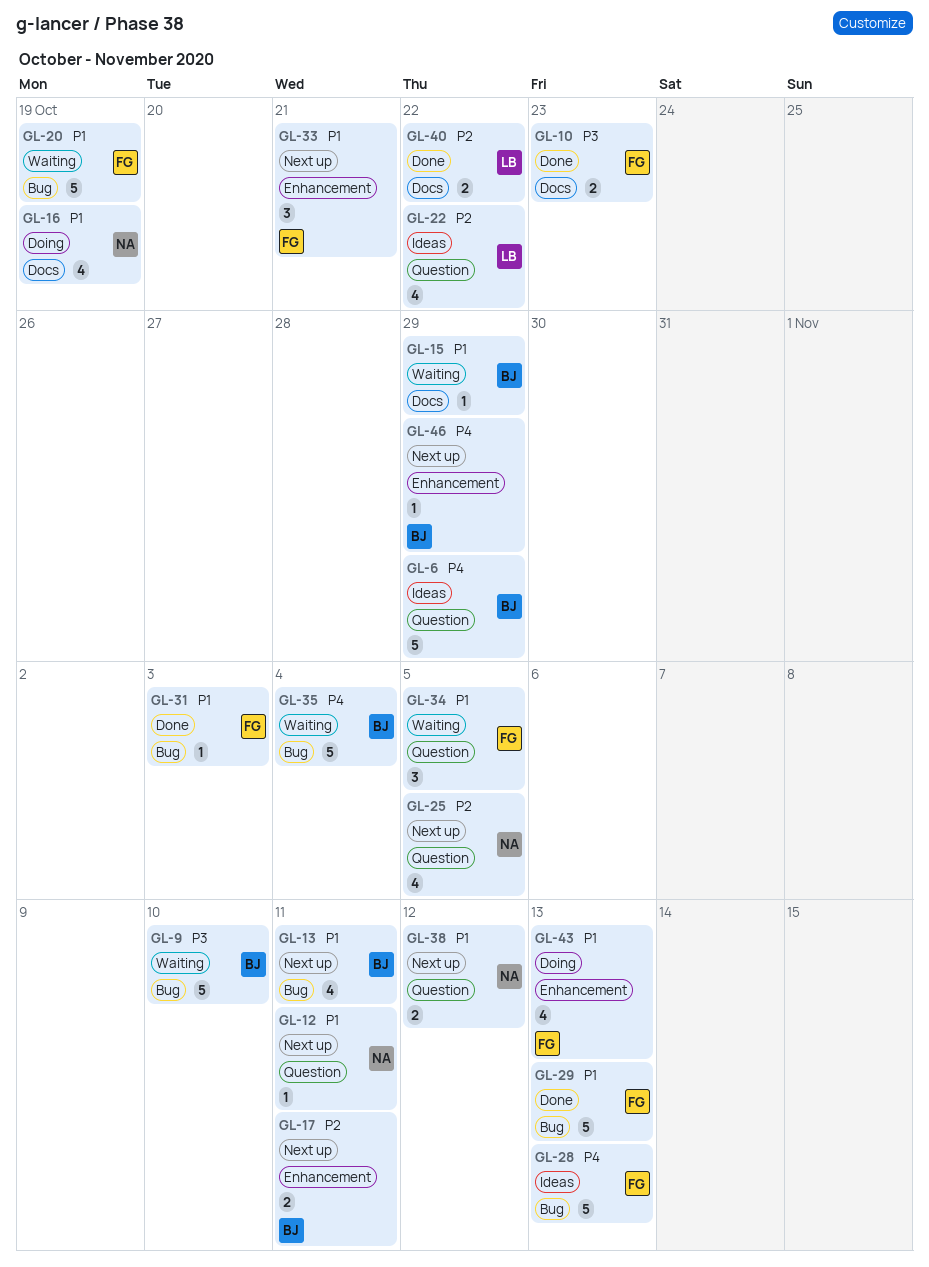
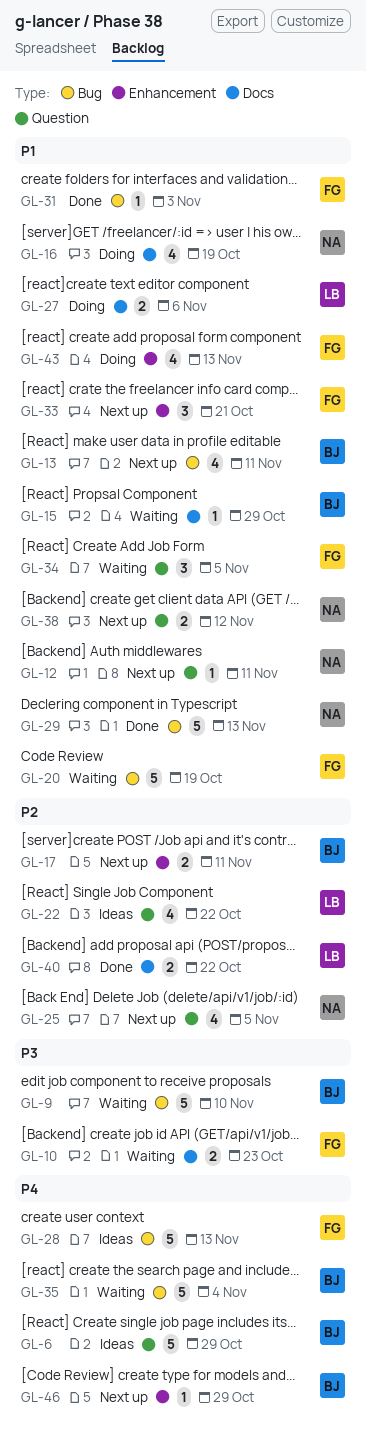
GL-10, status: Done -> Waiting
GL-27: none -> present
GL-29, owner: FG -> NA

